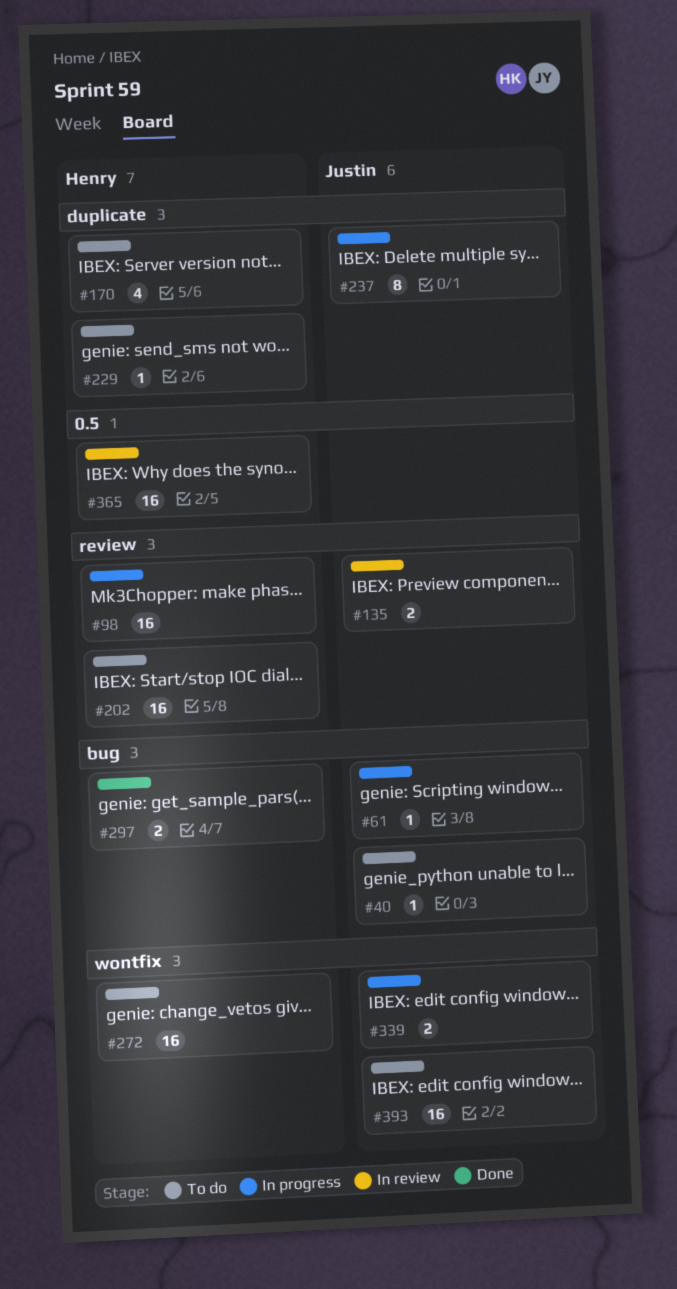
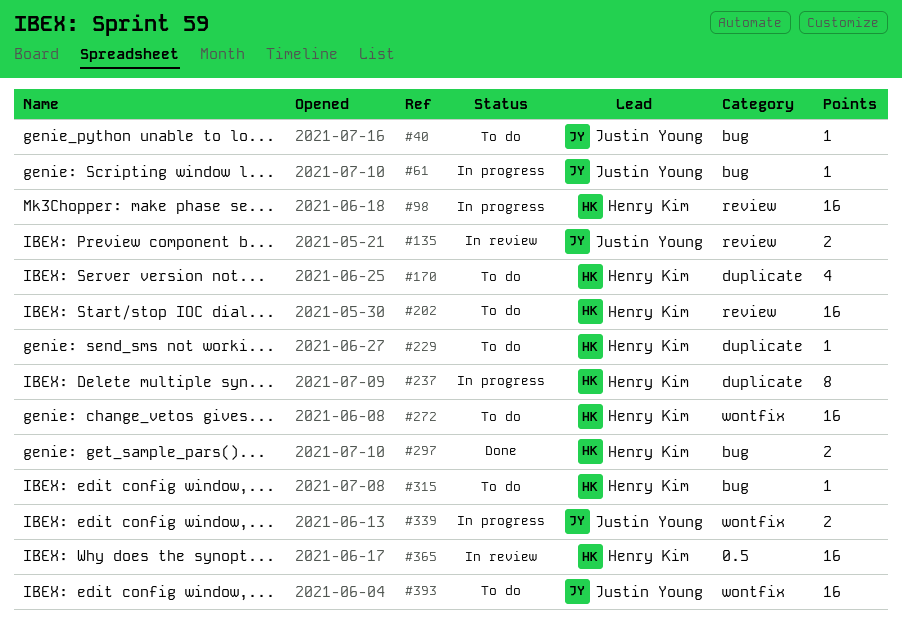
#237, owner: Justin Young -> Henry Kim
#315: none -> present

